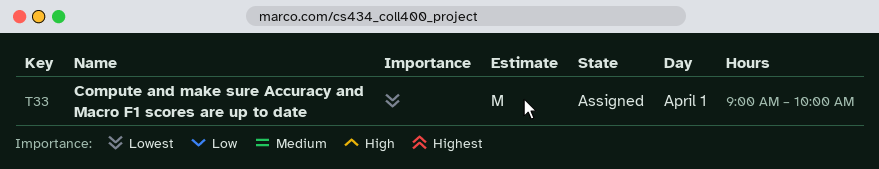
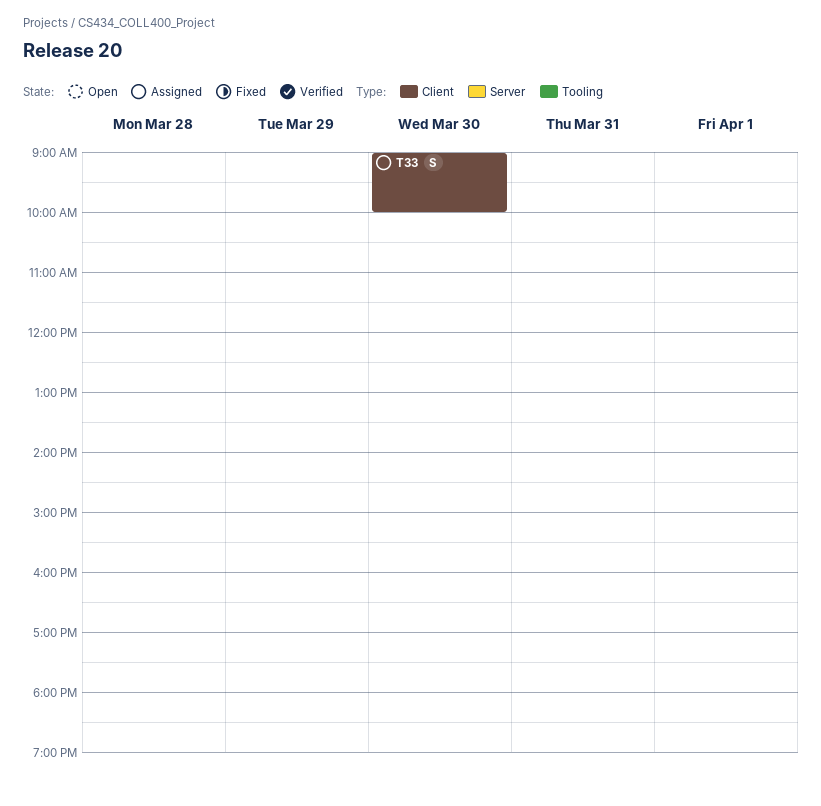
T33, estimate: M -> S
T33, day: Apr 1 -> Mar 30

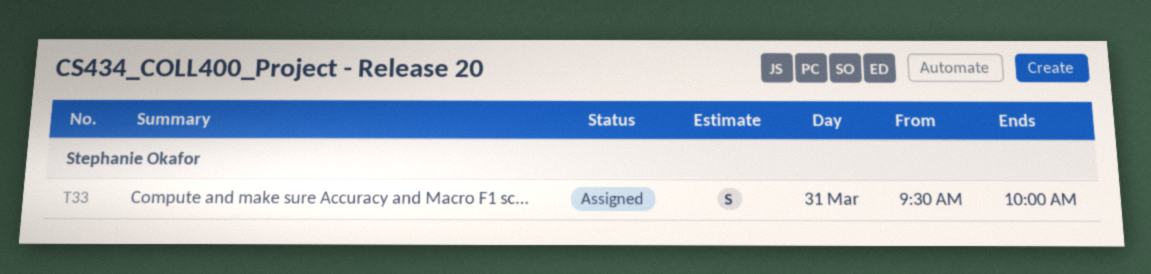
T33, day: Mar 30 -> Mar 31
T33, begins: 09:00 -> 09:30

